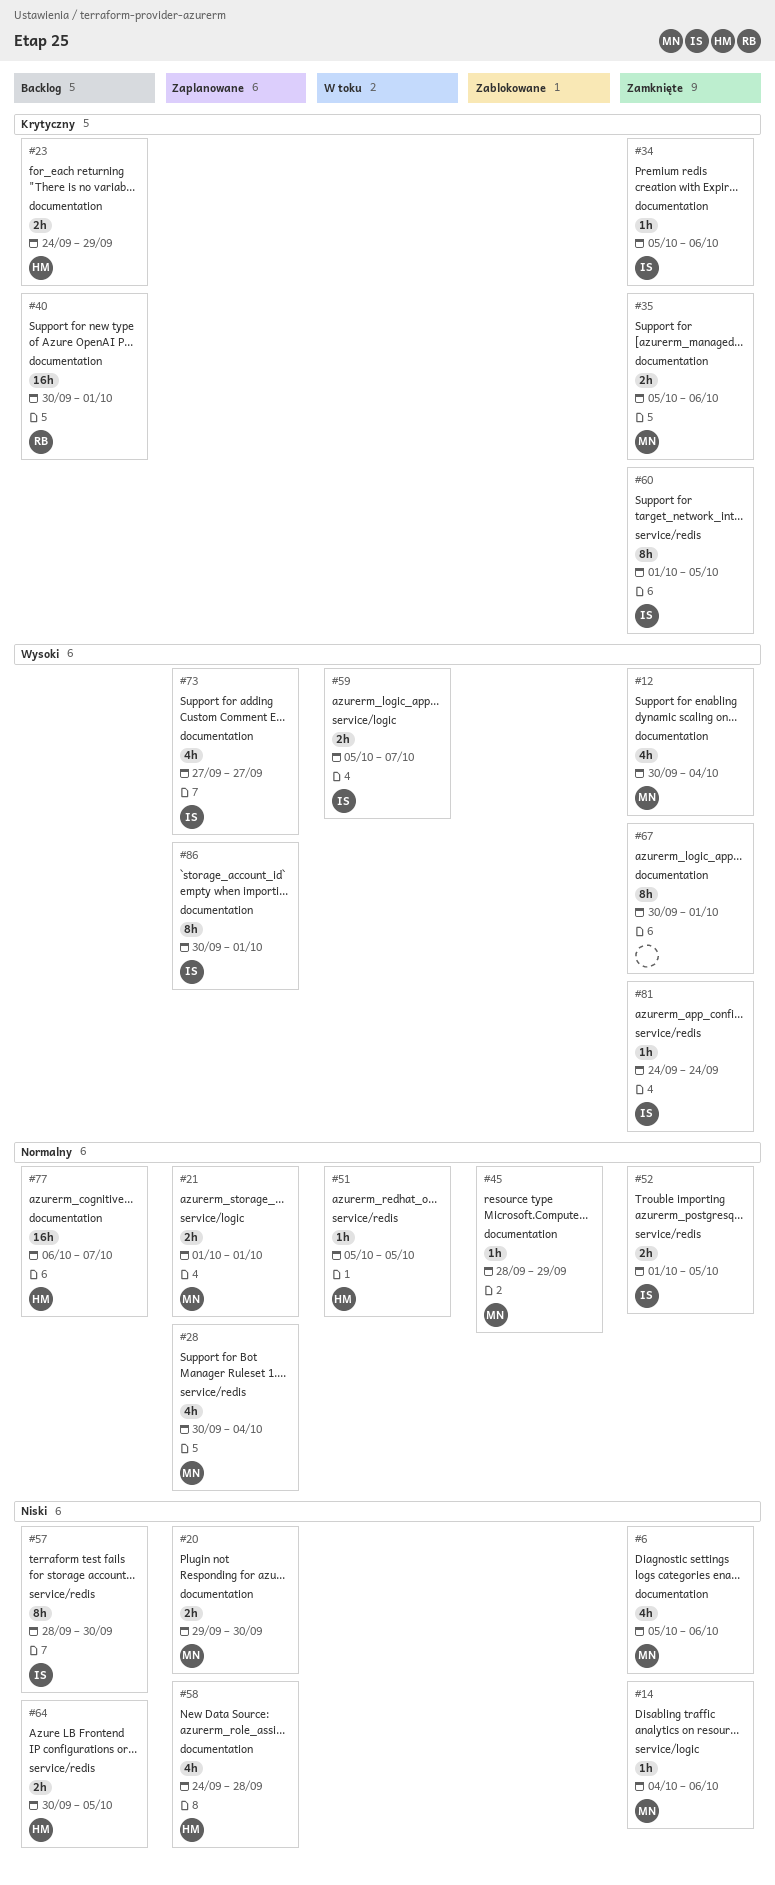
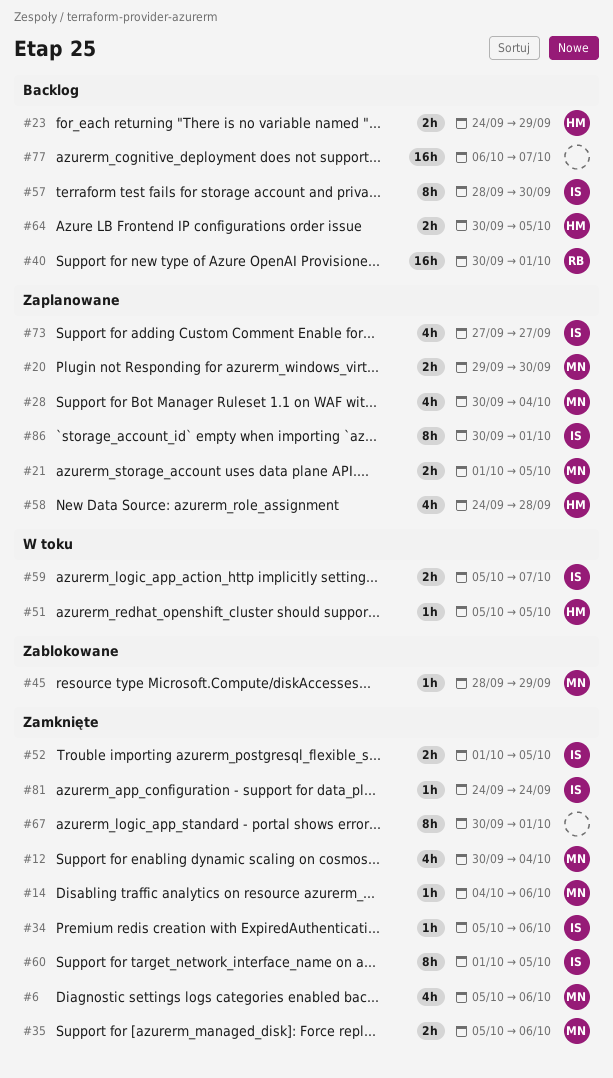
#21, due: Oct 1 -> Oct 5
#77, owner: HM -> none

